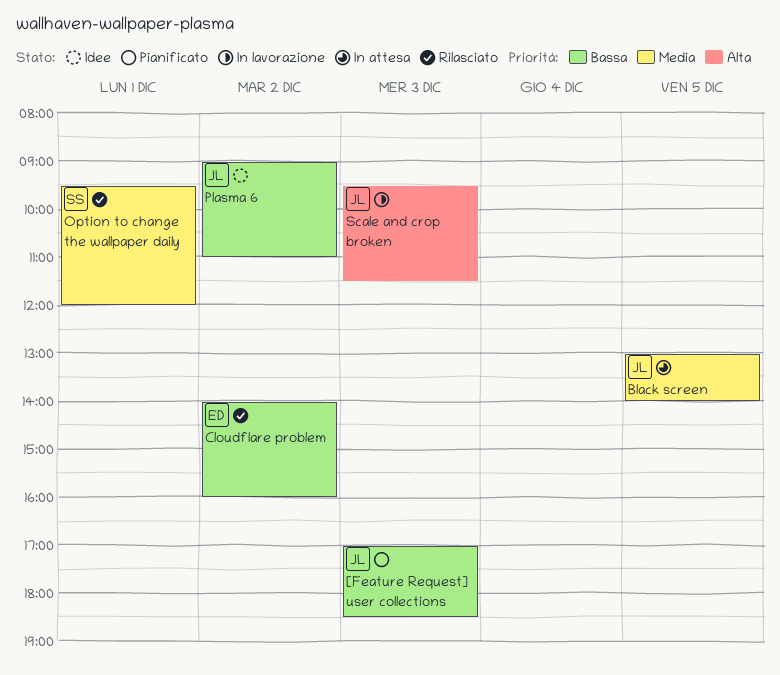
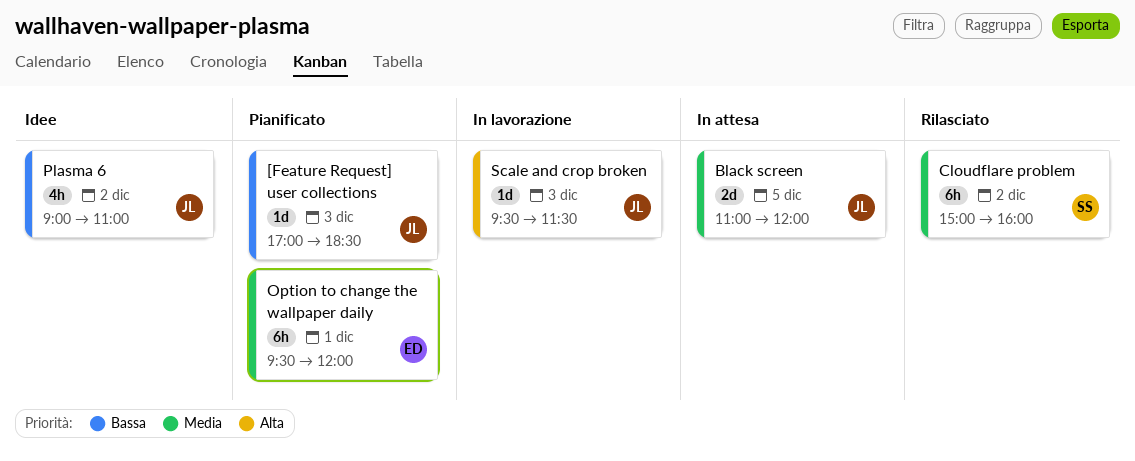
Black screen, begins: 13:00 -> 11:00
Black screen, ends: 14:00 -> 12:00
Cloudflare problem, owner: ED -> SS
Cloudflare problem, priority: Bassa -> Media
Cloudflare problem, begins: 14:00 -> 15:00
Option to change the wallpaper daily, status: Rilasciato -> Pianificato
Option to change the wallpaper daily, owner: SS -> ED

